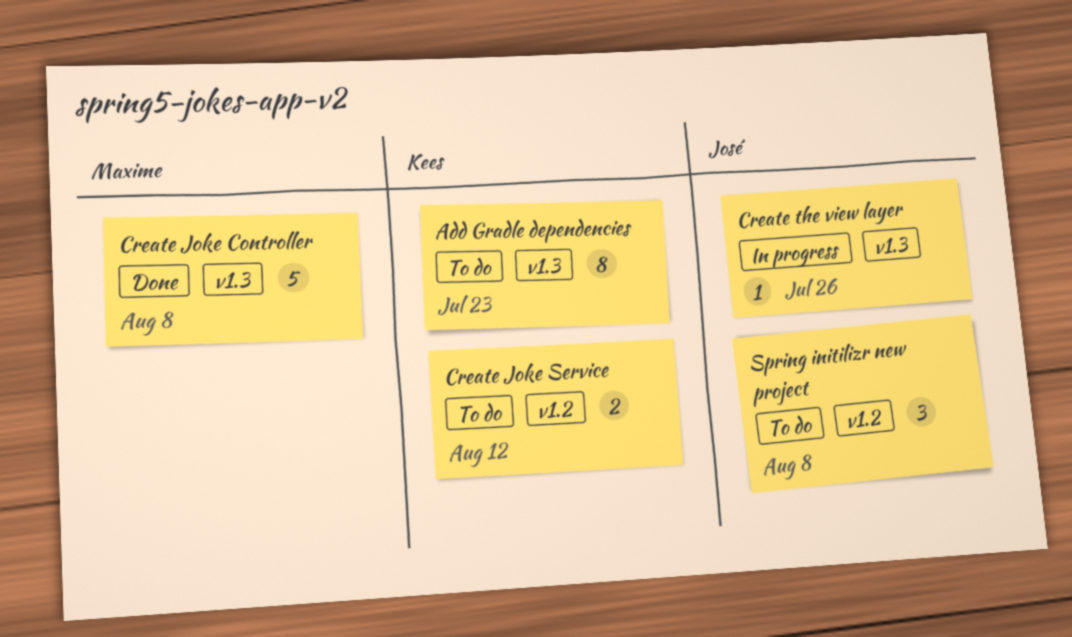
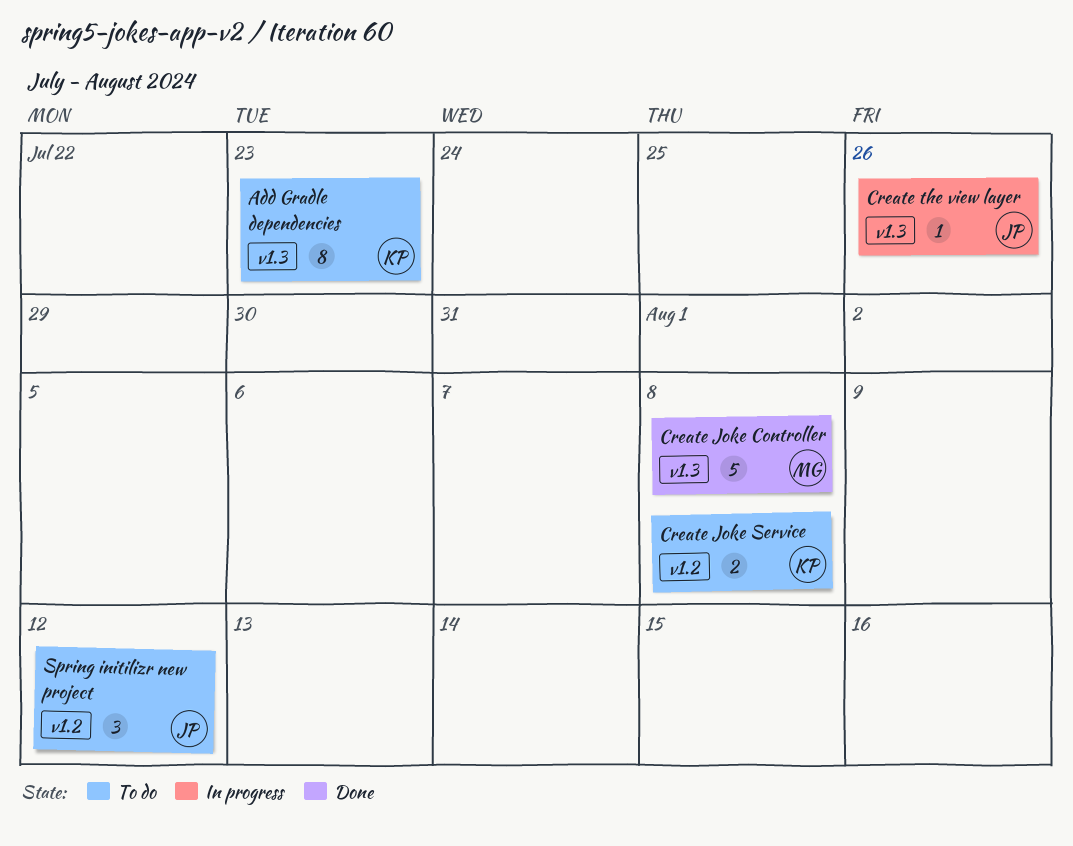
Create Joke Service, due: Aug 12 -> Aug 8
Spring initilizr new project, due: Aug 8 -> Aug 12

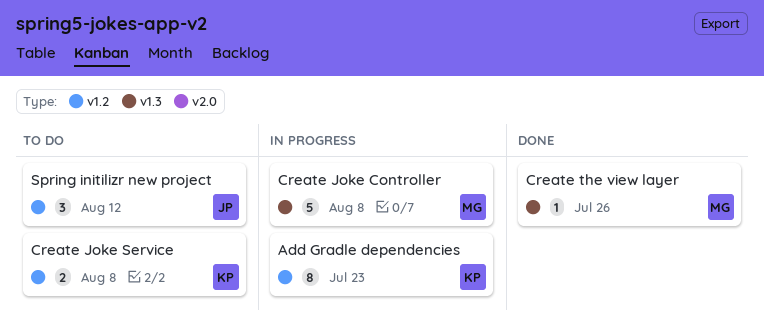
Add Gradle dependencies, status: To do -> In progress
Add Gradle dependencies, label: v1.3 -> v1.2
Create Joke Controller, status: Done -> In progress
Create the view layer, status: In progress -> Done
Create the view layer, owner: JP -> MG

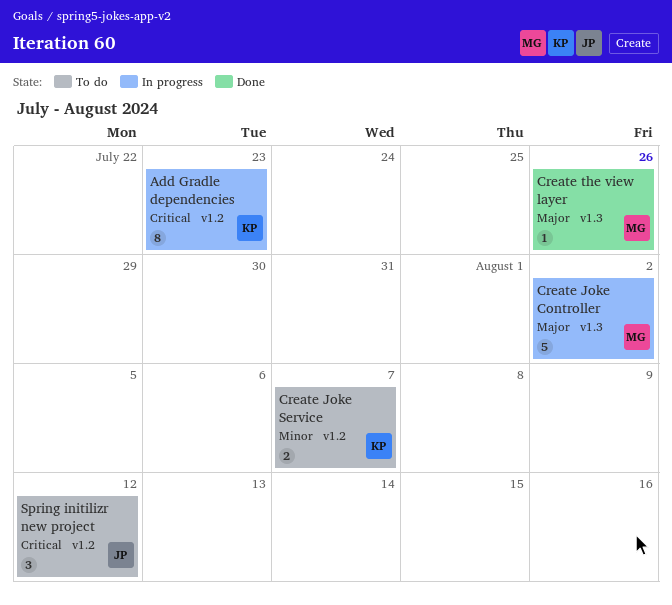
Create Joke Controller, due: Aug 8 -> Aug 2
Create Joke Service, due: Aug 8 -> Aug 7

